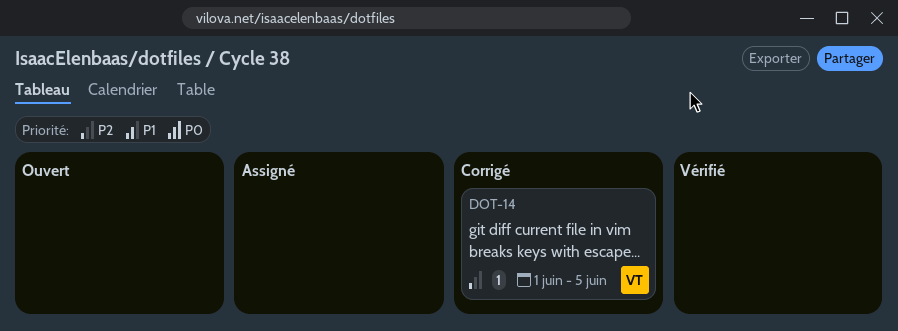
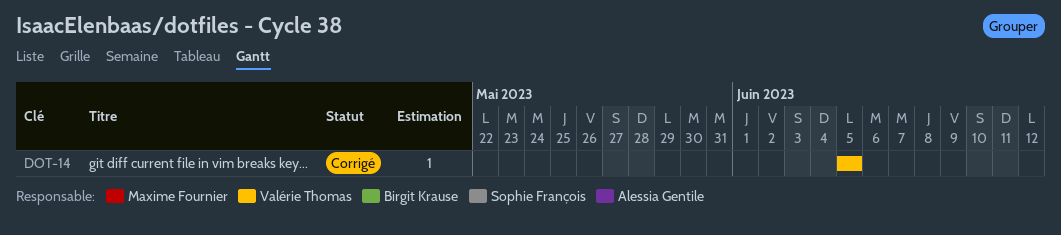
DOT-14, start: Jun 1 -> Jun 5

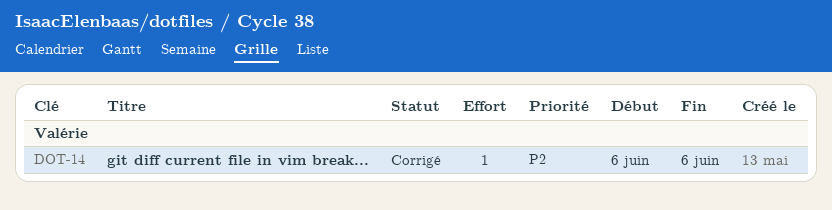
DOT-14, start: Jun 5 -> Jun 6
DOT-14, due: Jun 5 -> Jun 6

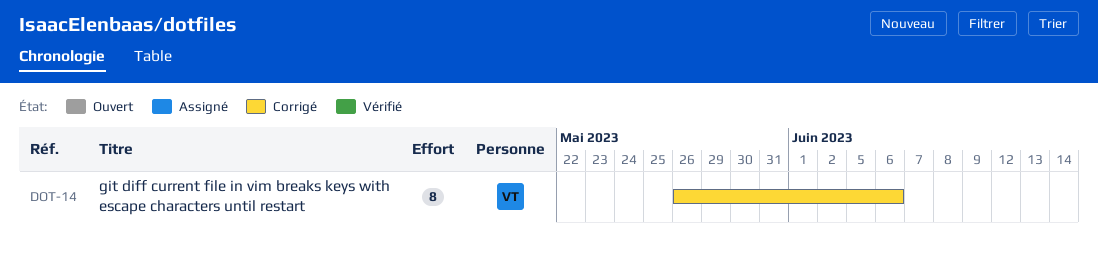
DOT-14, estimate: 1 -> 8
DOT-14, start: Jun 6 -> May 26

